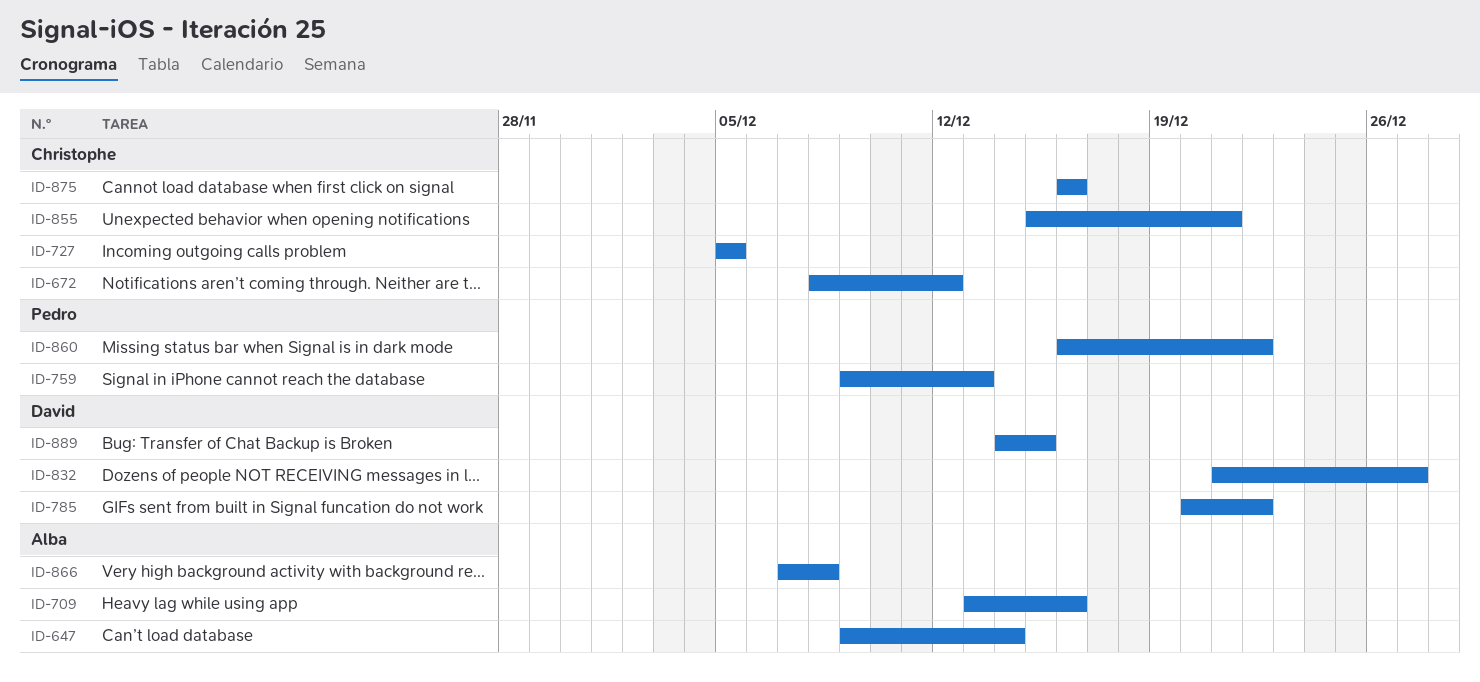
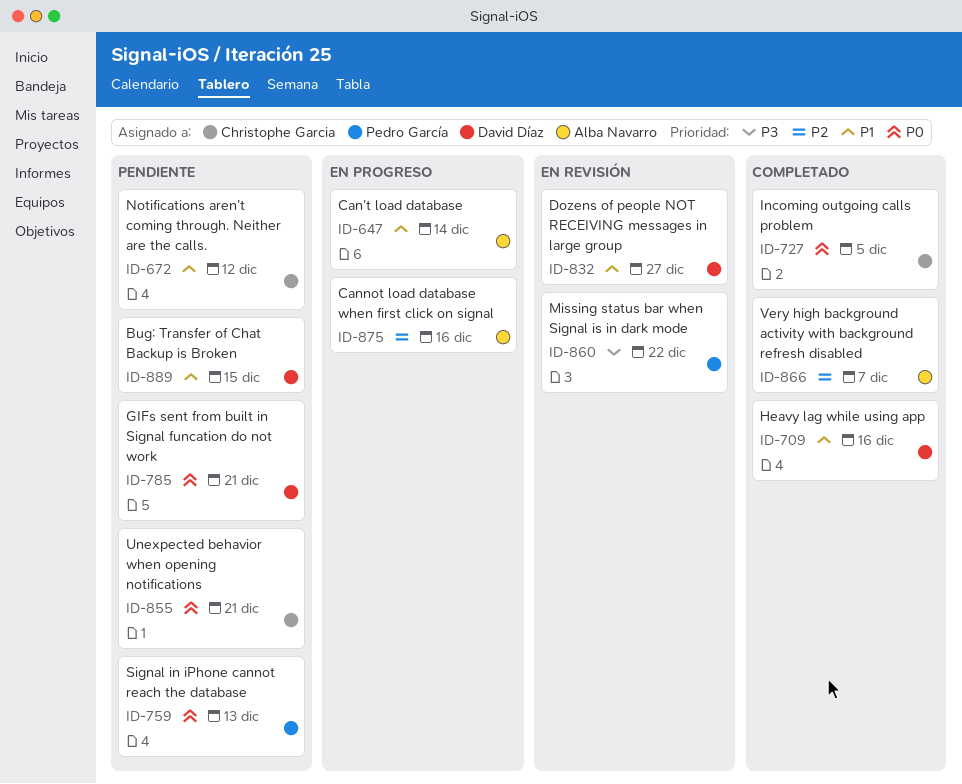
ID-709, owner: Alba Navarro -> David Díaz
ID-785, due: Dec 22 -> Dec 21
ID-866, due: Dec 8 -> Dec 7
ID-875, owner: Christophe Garcia -> Alba Navarro

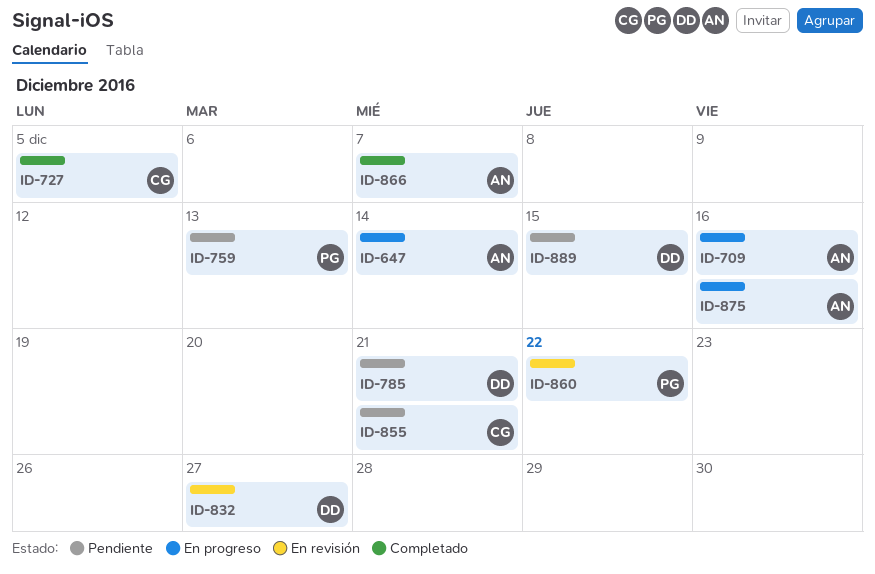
ID-672: present -> none
ID-709, status: Completado -> En progreso
ID-709, owner: David Díaz -> Alba Navarro

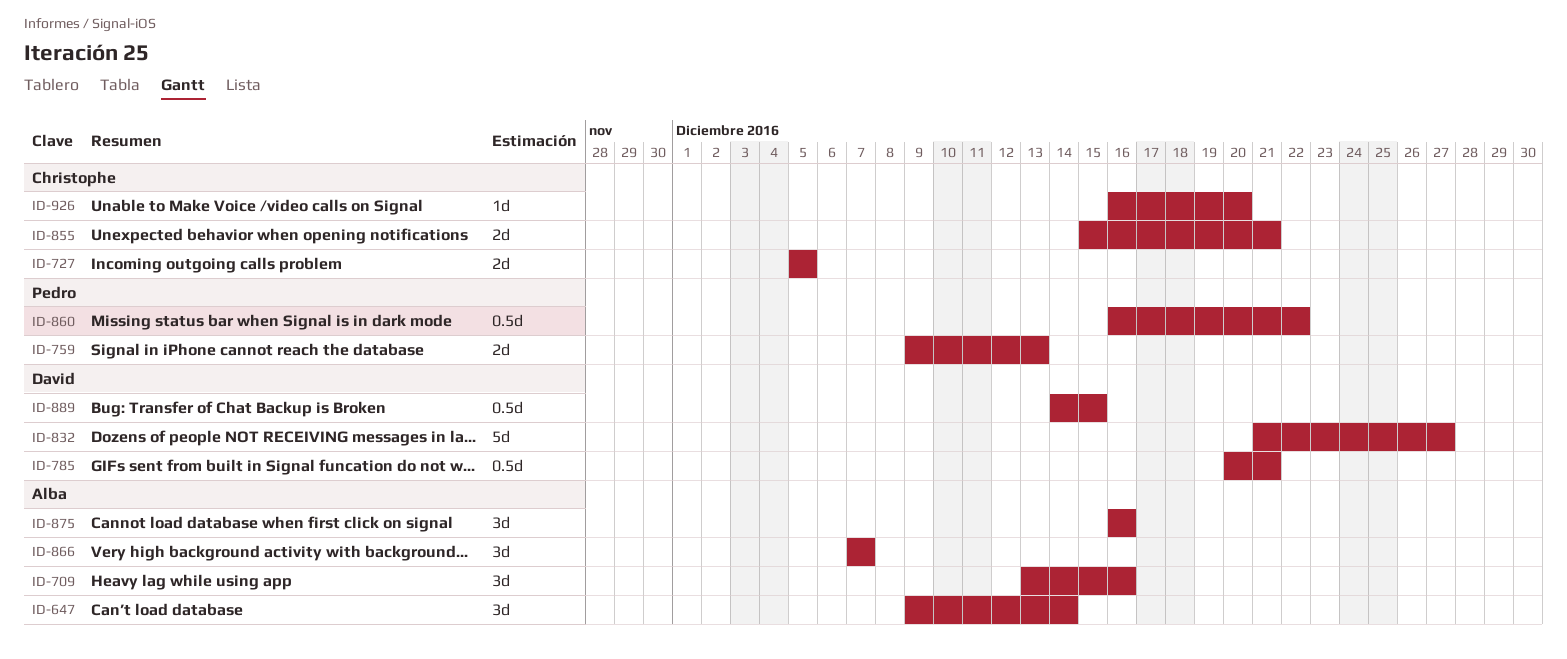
ID-926: none -> present

